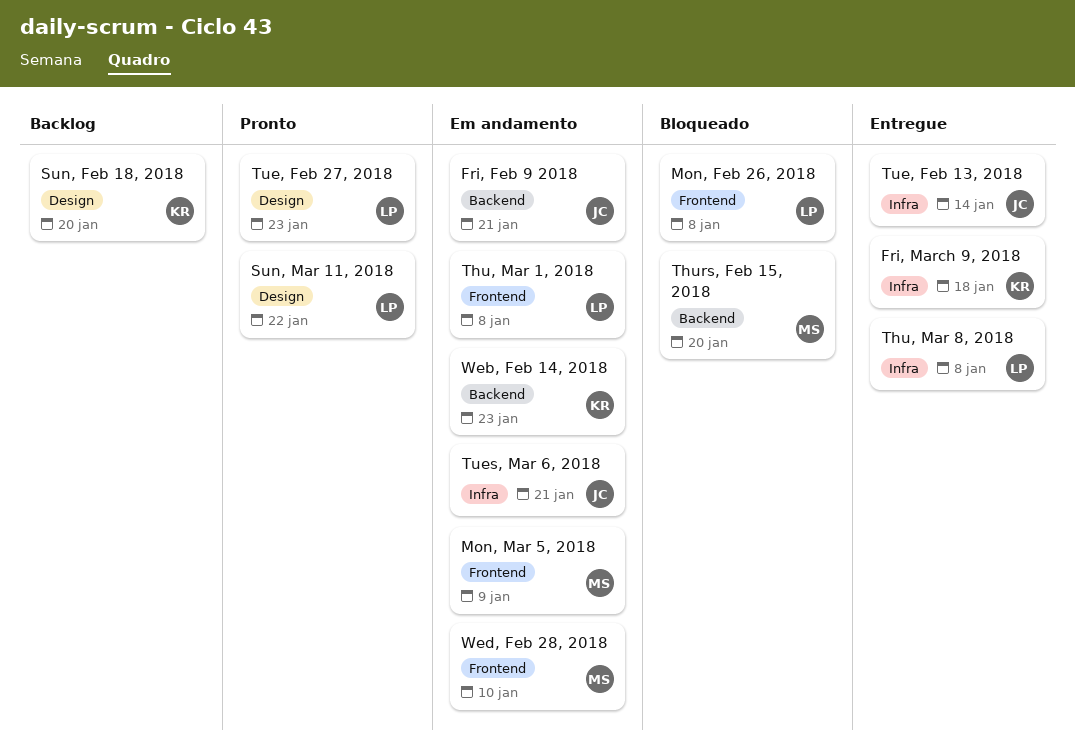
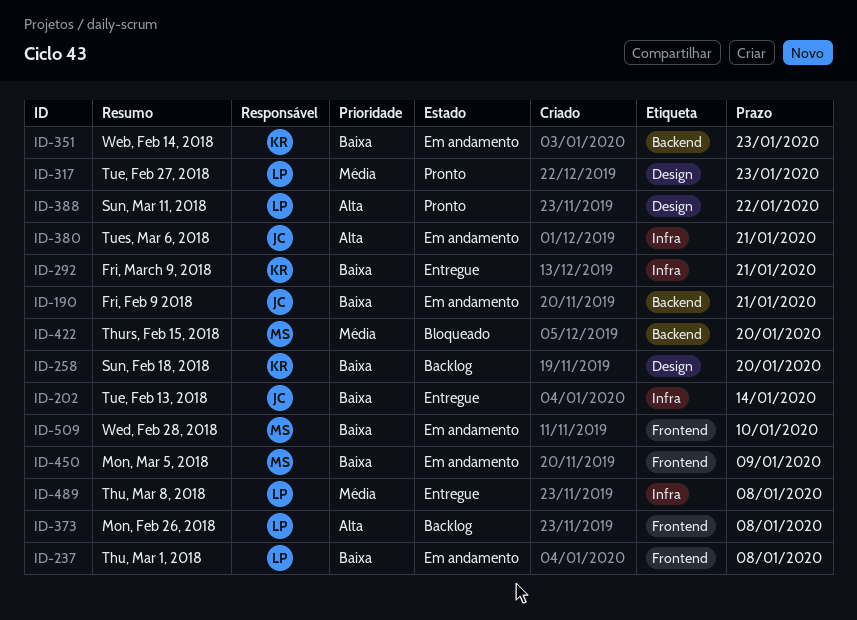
Fri, March 9, 2018, due: Jan 18 -> Jan 21
Mon, Feb 26, 2018, status: Bloqueado -> Backlog

